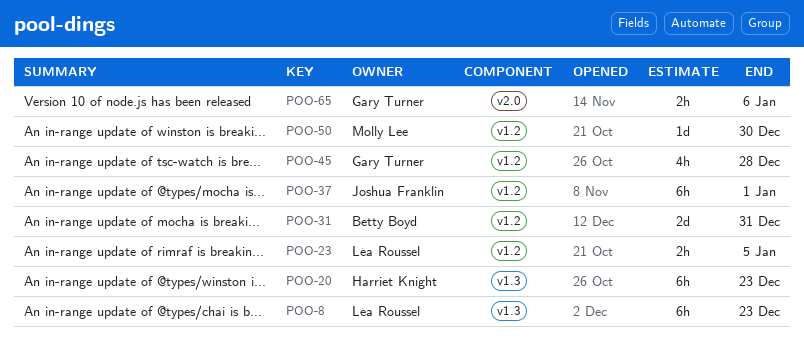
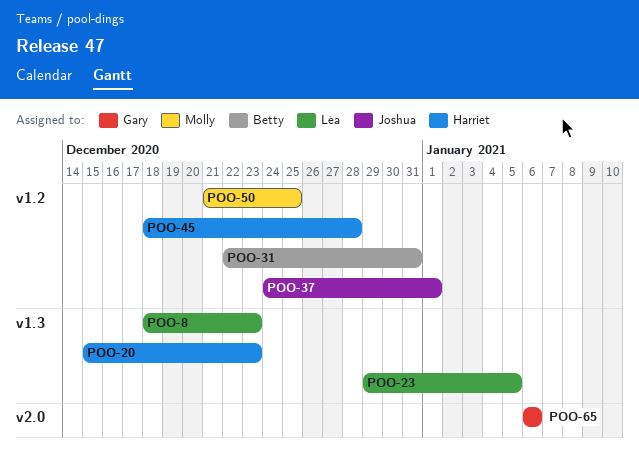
POO-23, label: v1.2 -> v1.3
POO-45, owner: Gary Turner -> Harriet Knight
POO-50, due: Dec 30 -> Dec 25

